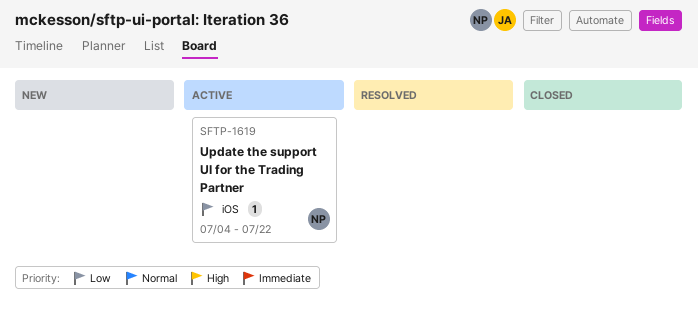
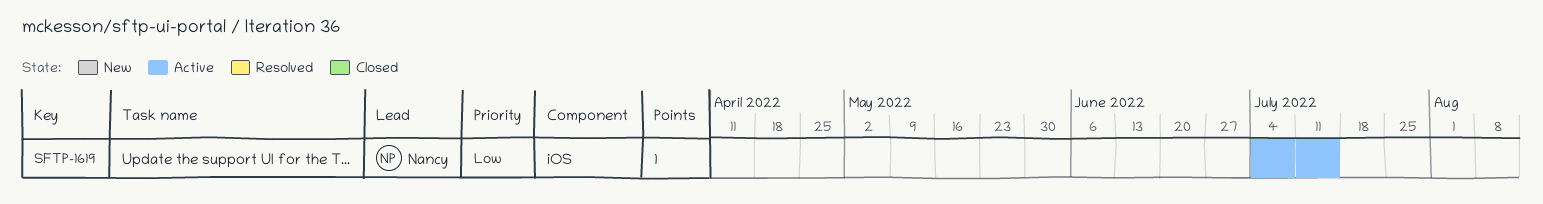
SFTP-1619, due: Jul 22 -> Jul 15

